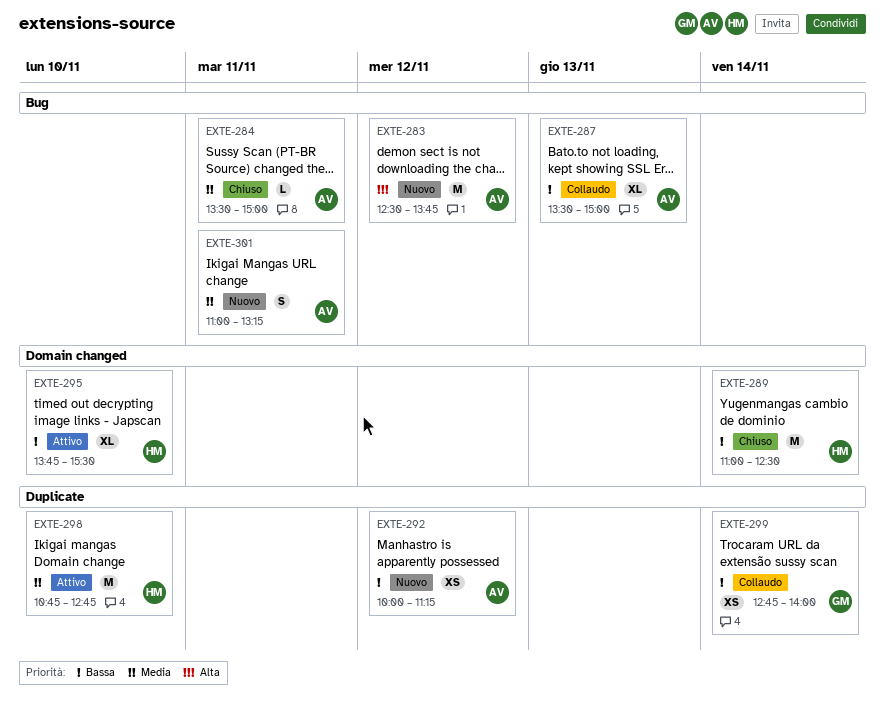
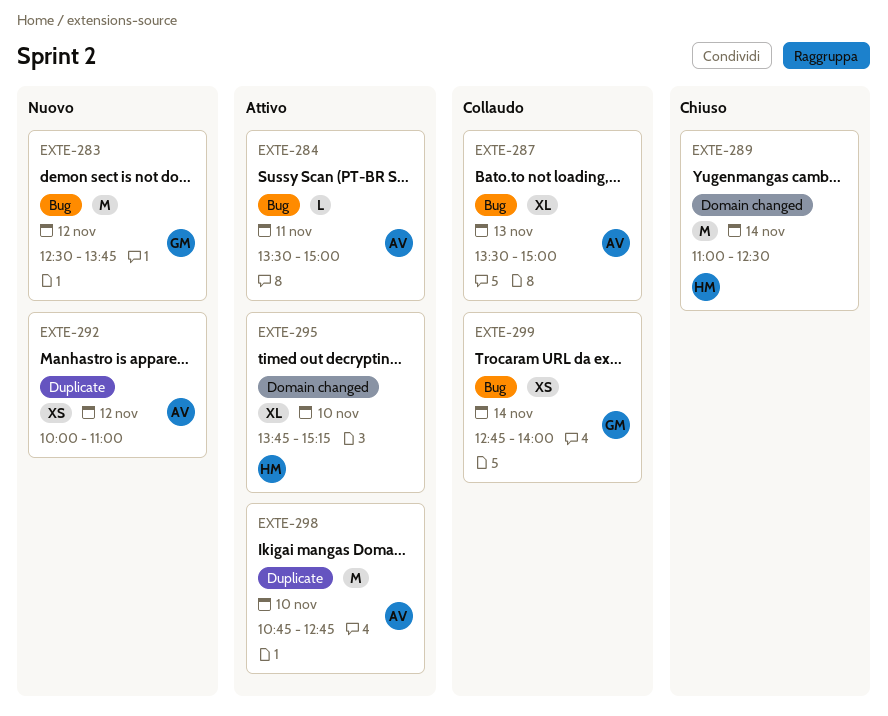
EXTE-283, owner: AV -> GM
EXTE-284, status: Chiuso -> Attivo
EXTE-292, ends: 11:15 -> 11:00
EXTE-295, ends: 15:30 -> 15:15
EXTE-298, owner: HM -> AV
EXTE-299, label: Duplicate -> Bug
EXTE-301: present -> none

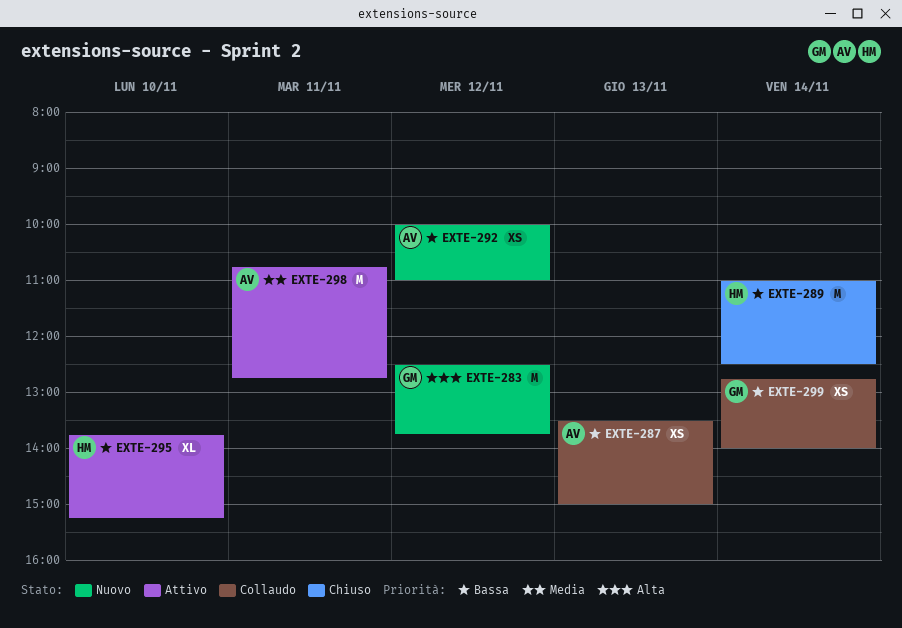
EXTE-284: present -> none
EXTE-287, estimate: XL -> XS
EXTE-298, day: Nov 10 -> Nov 11

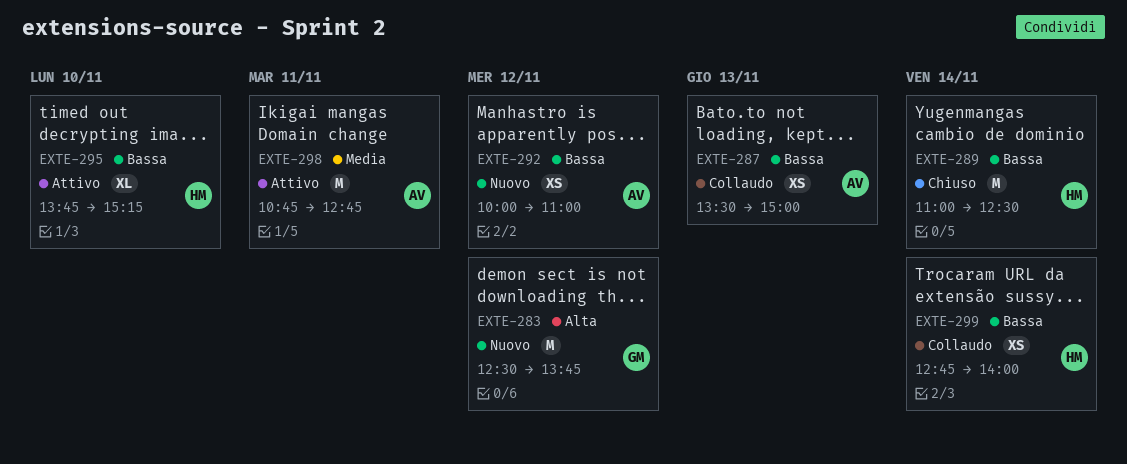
EXTE-299, owner: GM -> HM

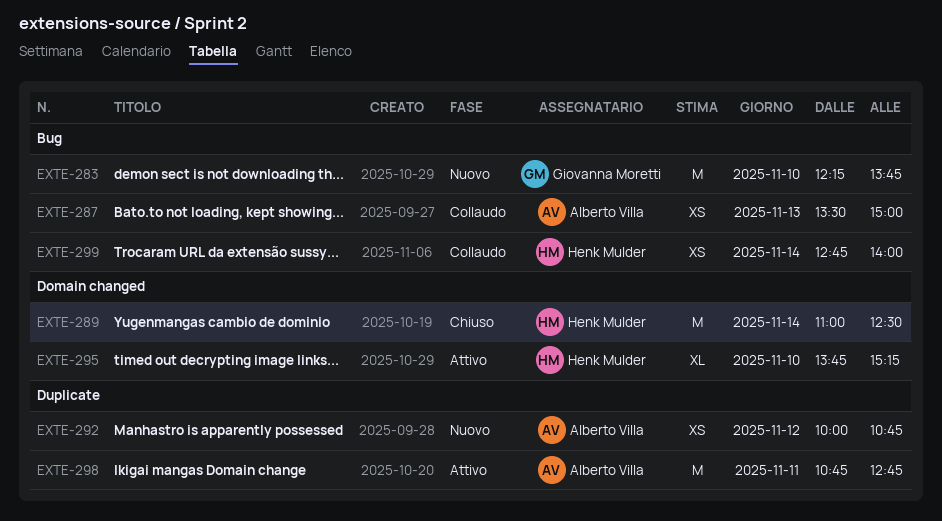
EXTE-283, day: Nov 12 -> Nov 10
EXTE-283, begins: 12:30 -> 12:15
EXTE-292, ends: 11:00 -> 10:45

